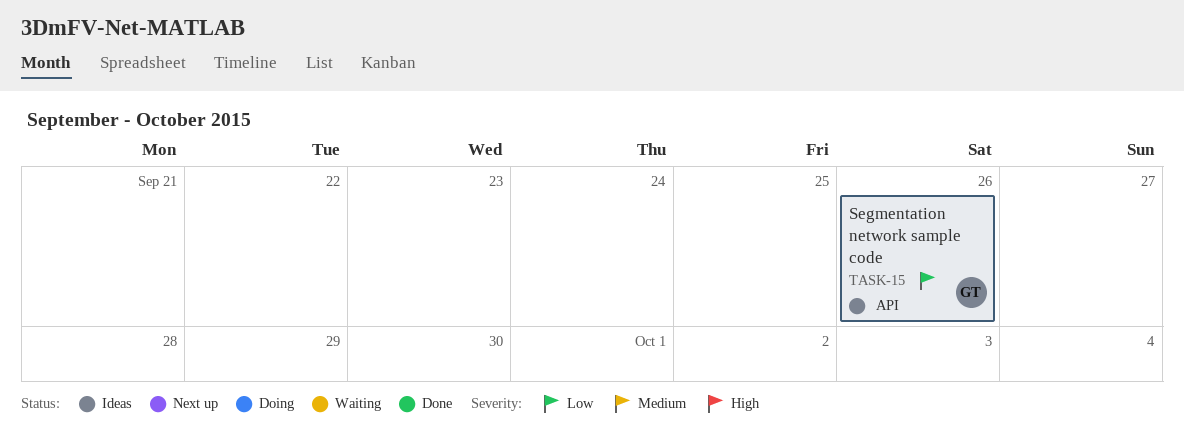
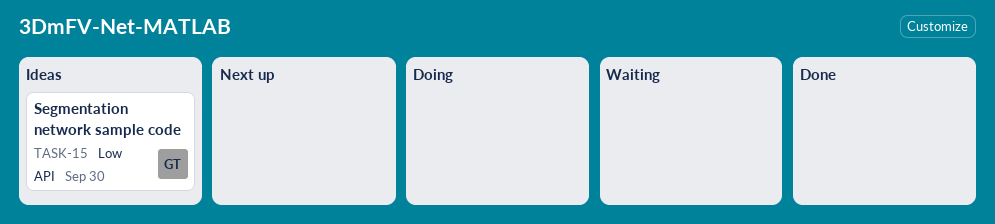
TASK-15, due: Sep 26 -> Sep 30

